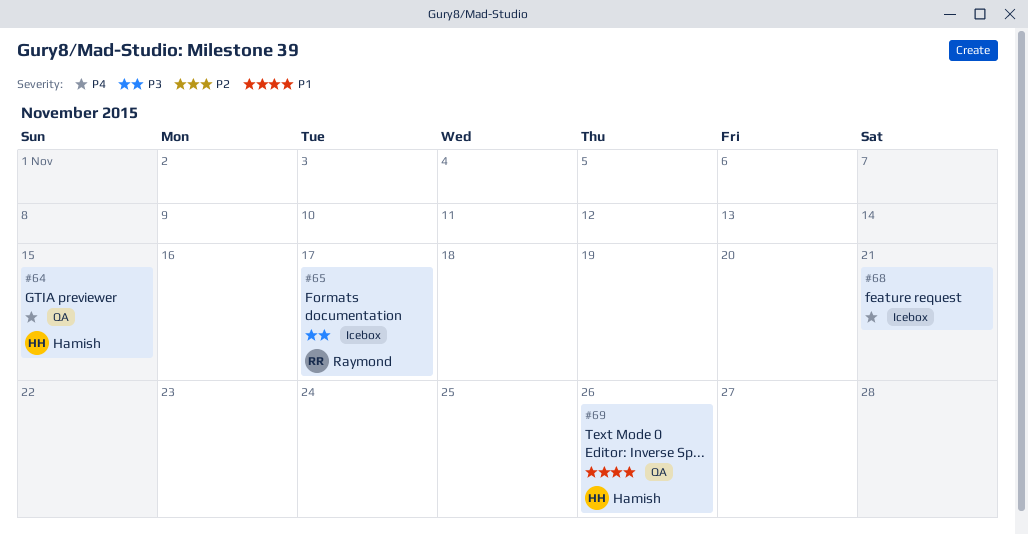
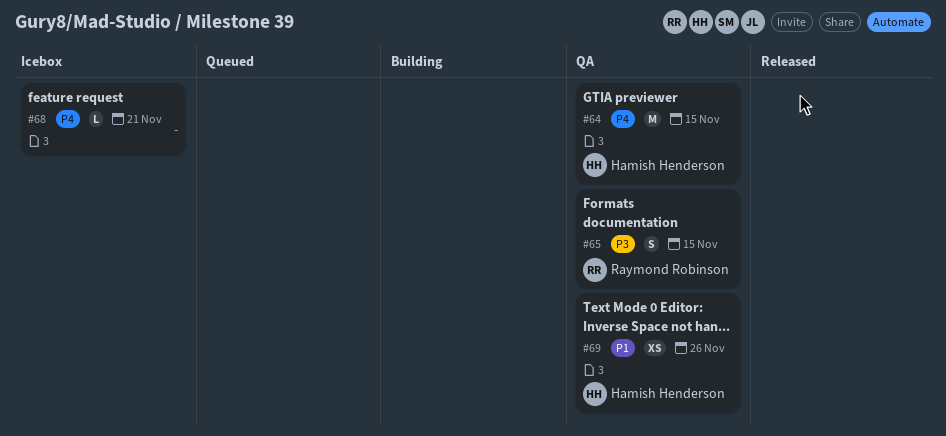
#65, status: Icebox -> QA
#65, due: Nov 17 -> Nov 15

